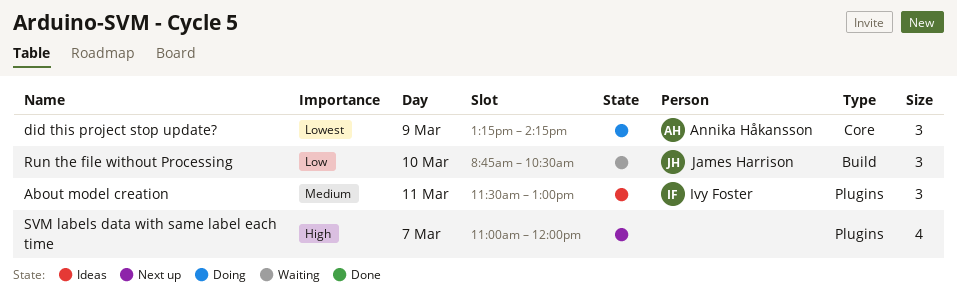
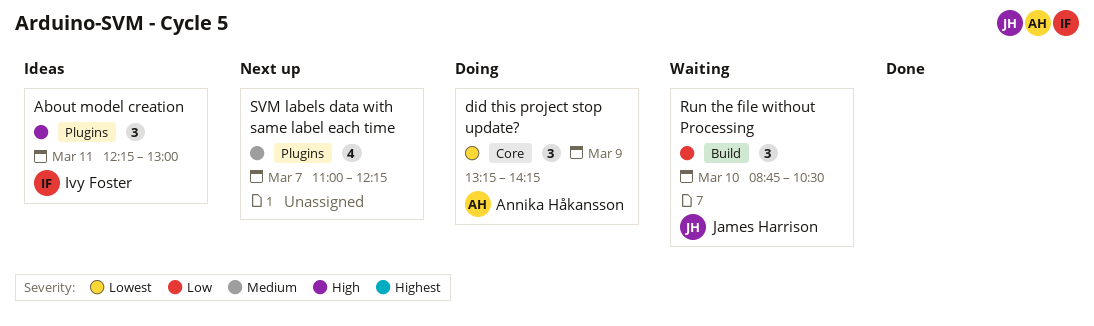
About model creation, priority: Medium -> High
About model creation, begins: 11:30 -> 12:15
SVM labels data with same label each time, priority: High -> Medium
SVM labels data with same label each time, ends: 12:00 -> 12:15

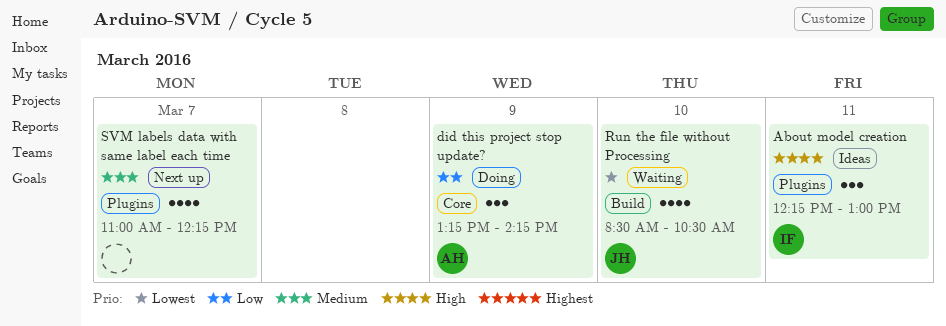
did this project stop update?, priority: Lowest -> Low
Run the file without Processing, priority: Low -> Lowest
Run the file without Processing, estimate: 3 -> 4
Run the file without Processing, begins: 08:45 -> 08:30

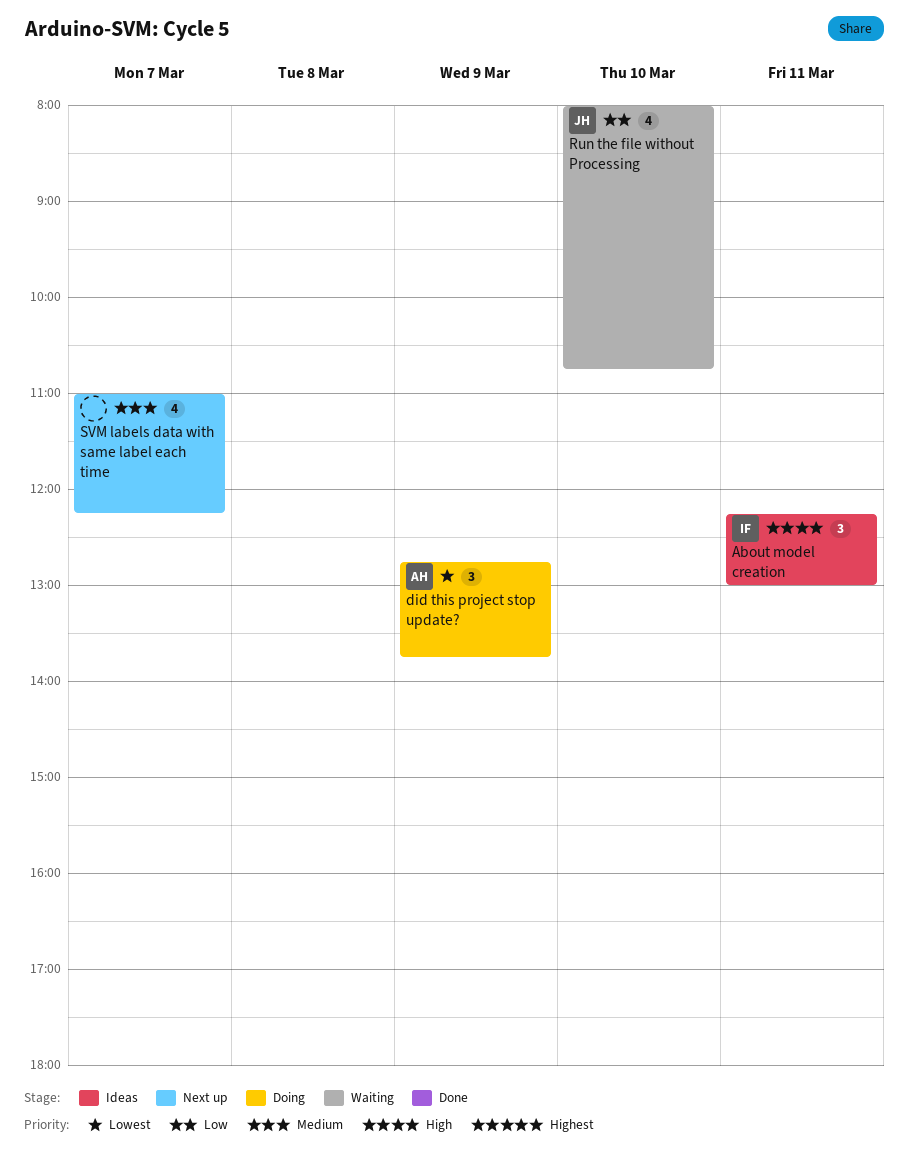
did this project stop update?, priority: Low -> Lowest
did this project stop update?, begins: 13:15 -> 12:45
did this project stop update?, ends: 14:15 -> 13:45
Run the file without Processing, priority: Lowest -> Low
Run the file without Processing, begins: 08:30 -> 08:00
Run the file without Processing, ends: 10:30 -> 10:45

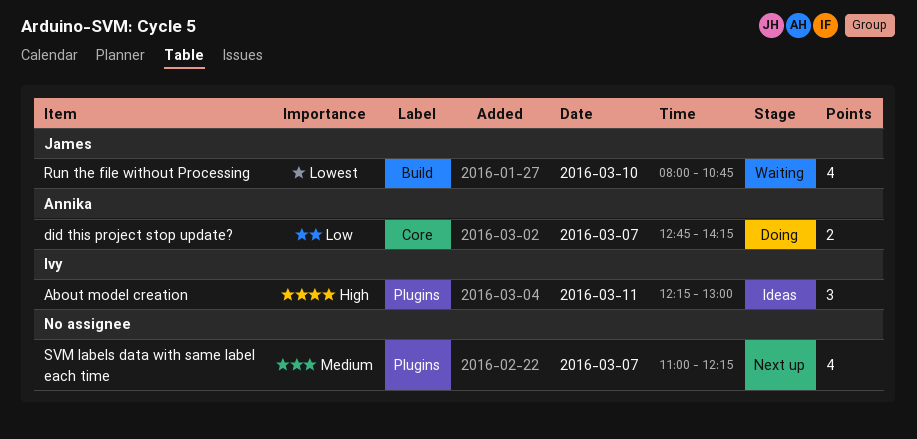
did this project stop update?, priority: Lowest -> Low
did this project stop update?, estimate: 3 -> 2
did this project stop update?, day: Mar 9 -> Mar 7
did this project stop update?, ends: 13:45 -> 14:15
Run the file without Processing, priority: Low -> Lowest

